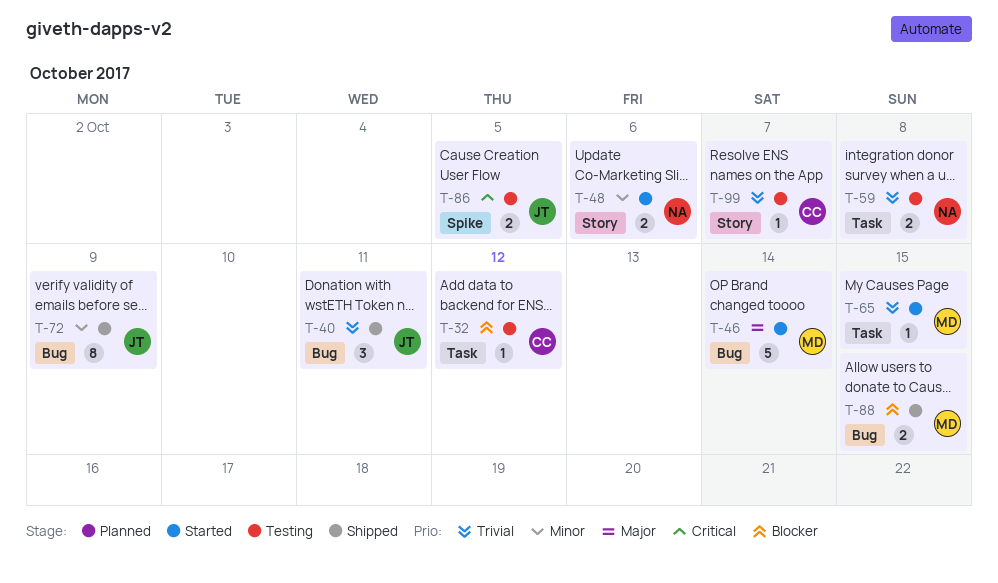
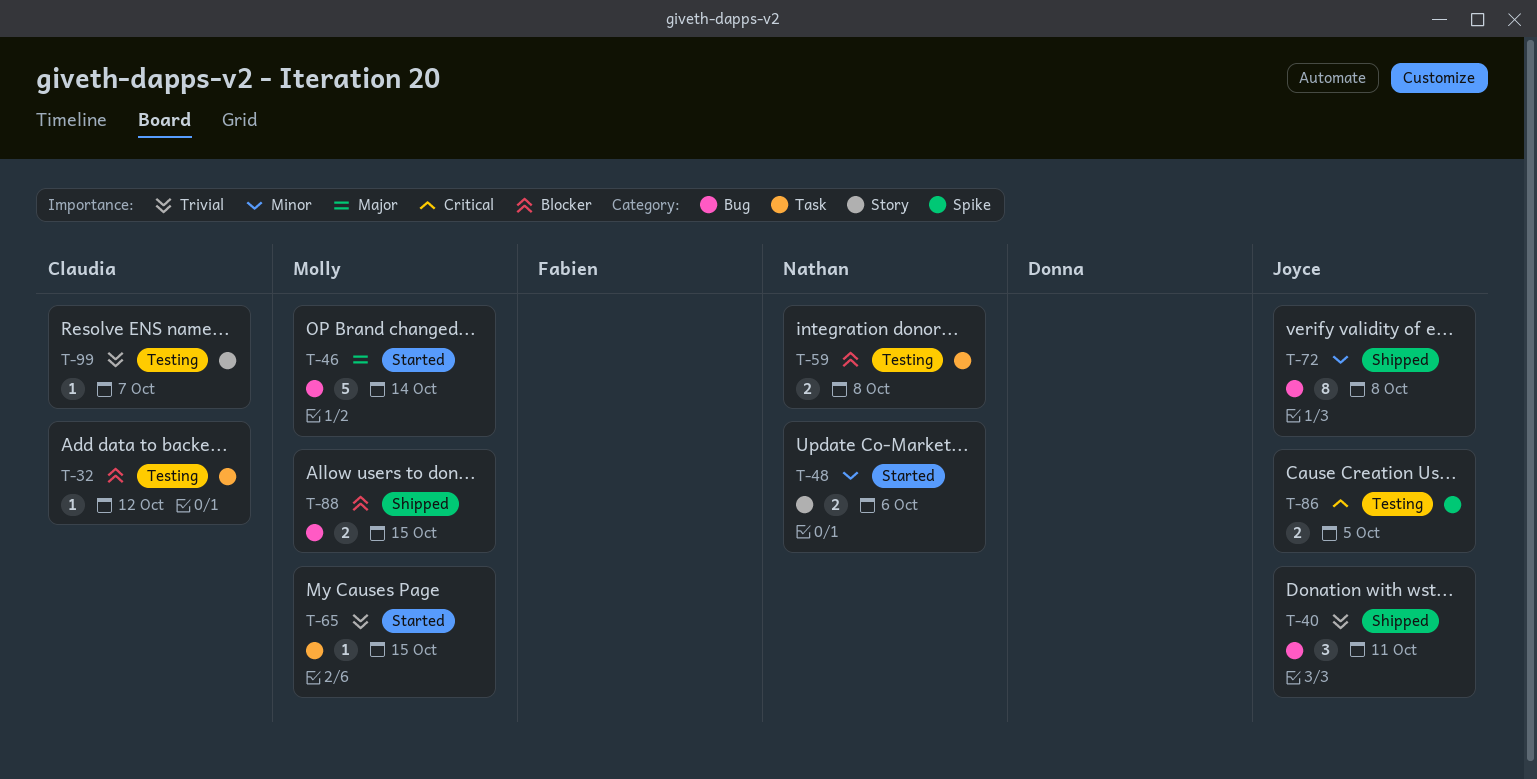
T-59, priority: Trivial -> Blocker
T-72, due: Oct 9 -> Oct 8

